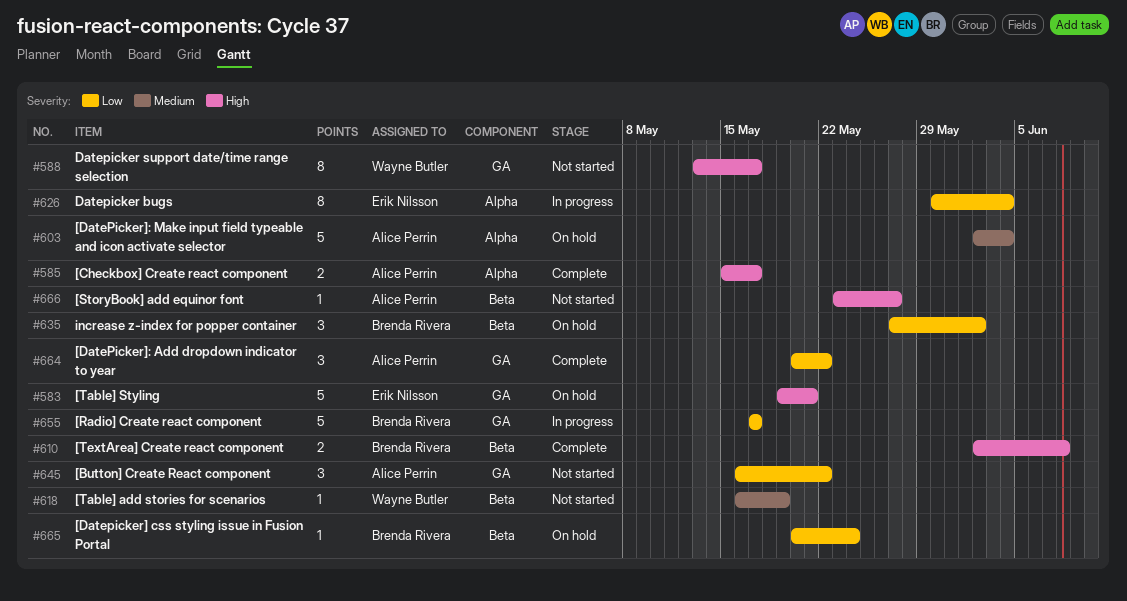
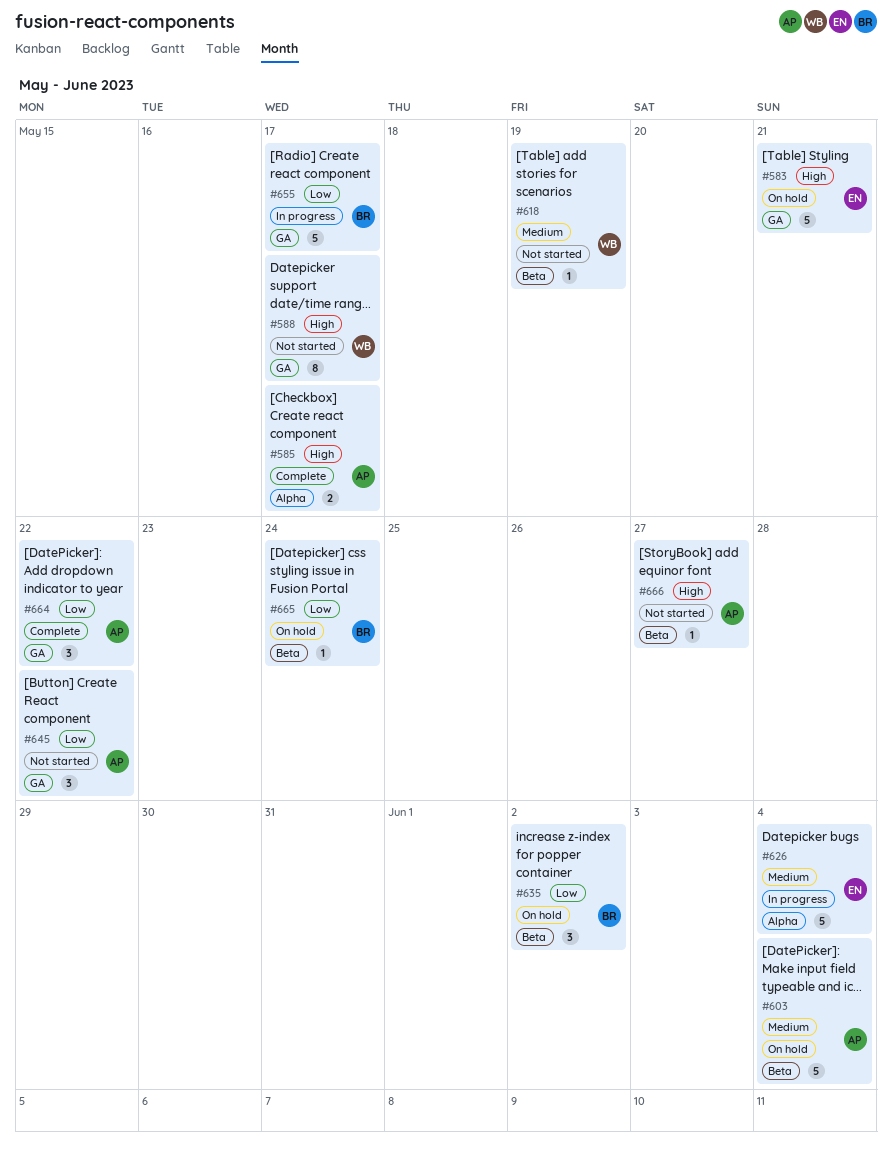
#603, label: Alpha -> Beta
#610: present -> none
#626, priority: Low -> Medium
#626, estimate: 8 -> 5

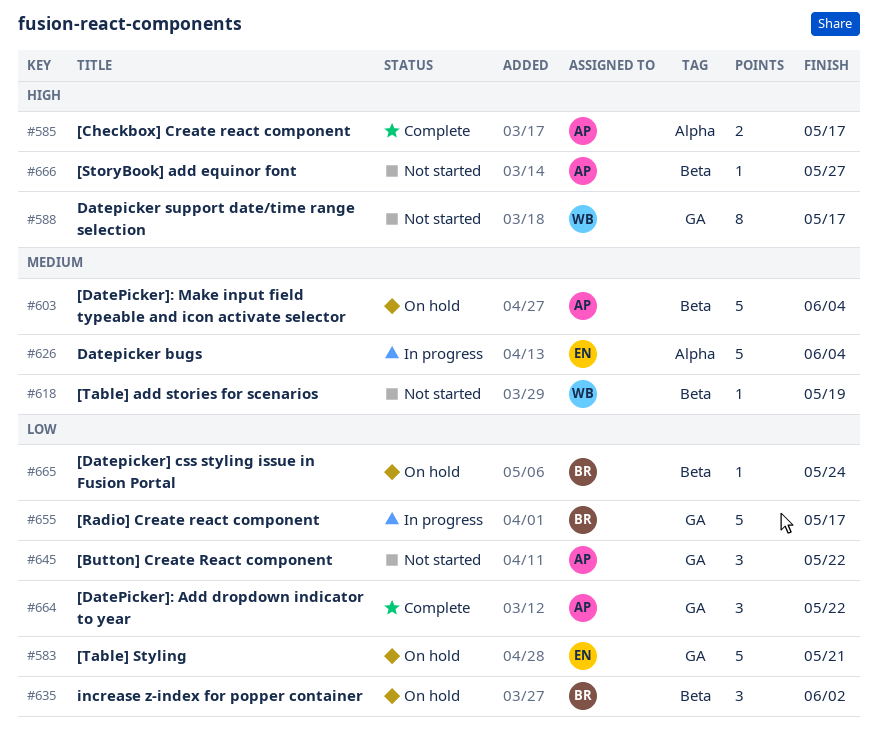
#583, priority: High -> Low

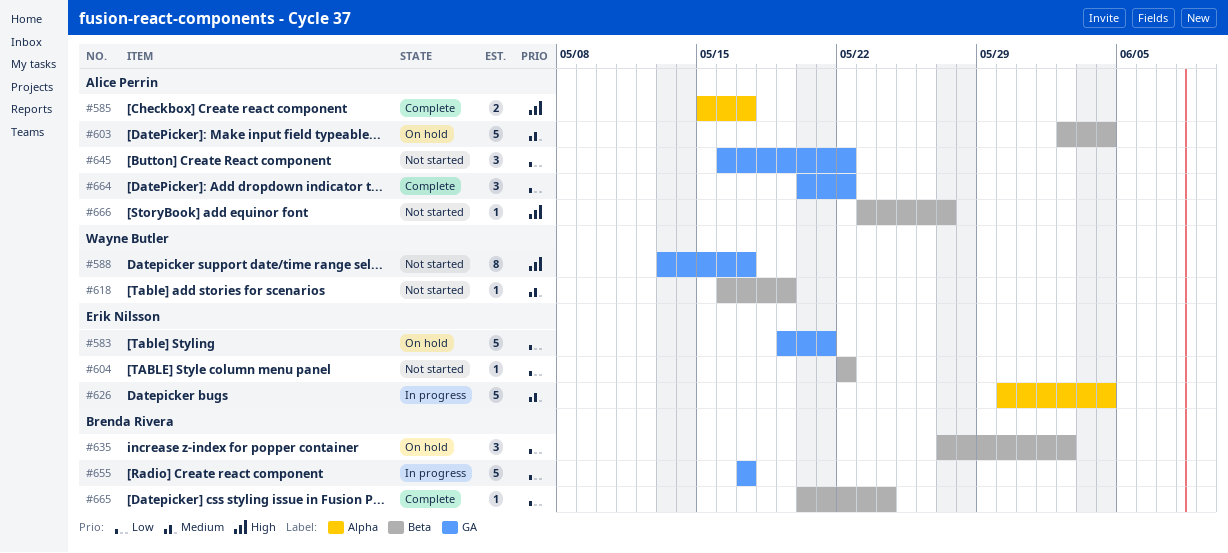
#604: none -> present
#665, status: On hold -> Complete

